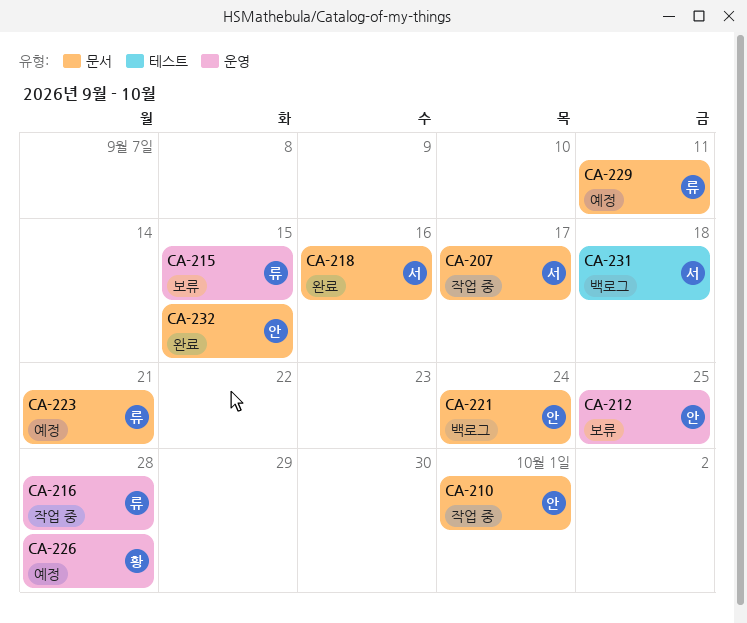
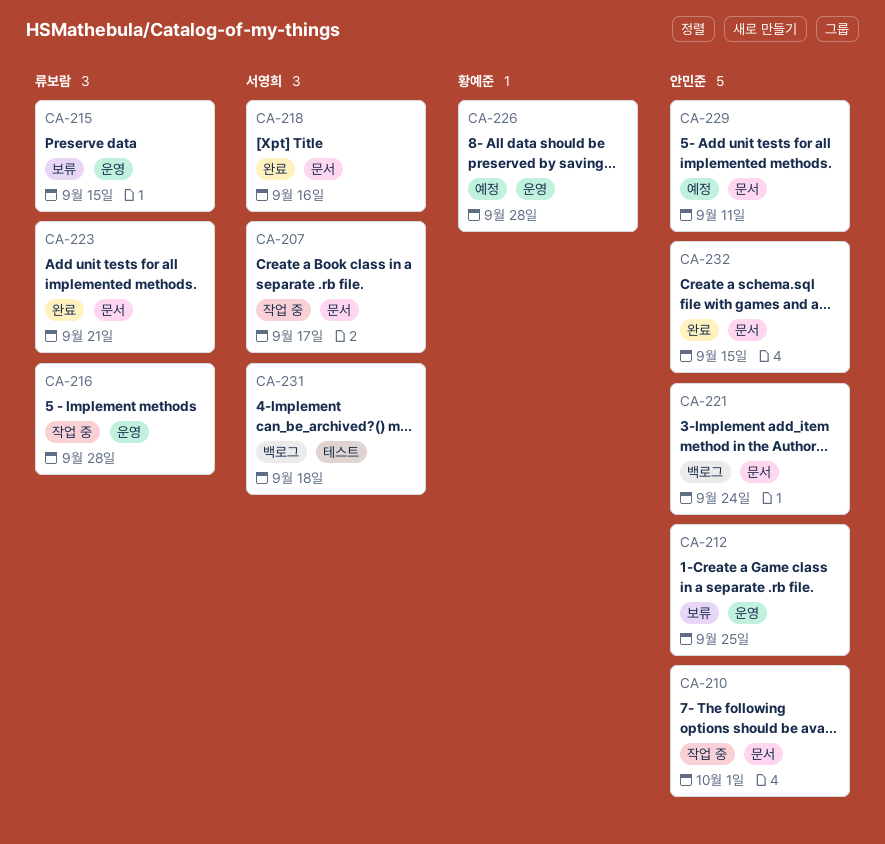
CA-223, status: 예정 -> 완료
CA-229, owner: 류보람 -> 안민준

